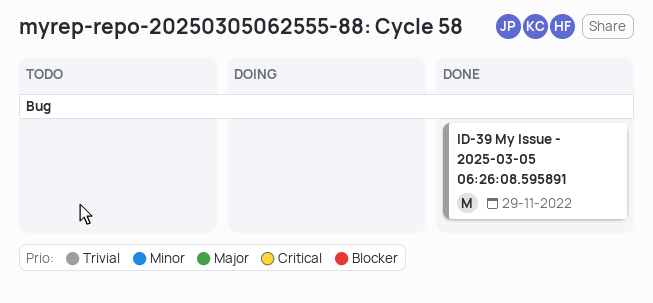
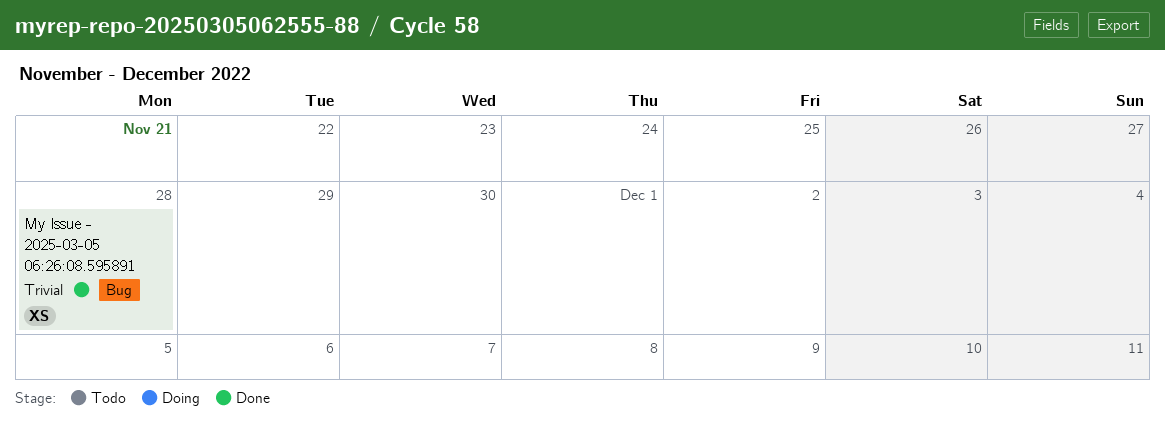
My Issue - 2025-03-05 06:26:08.595891, estimate: M -> XS
My Issue - 2025-03-05 06:26:08.595891, due: Nov 29 -> Nov 28

